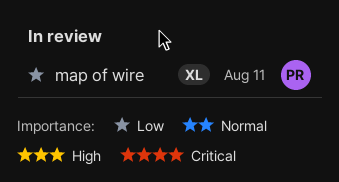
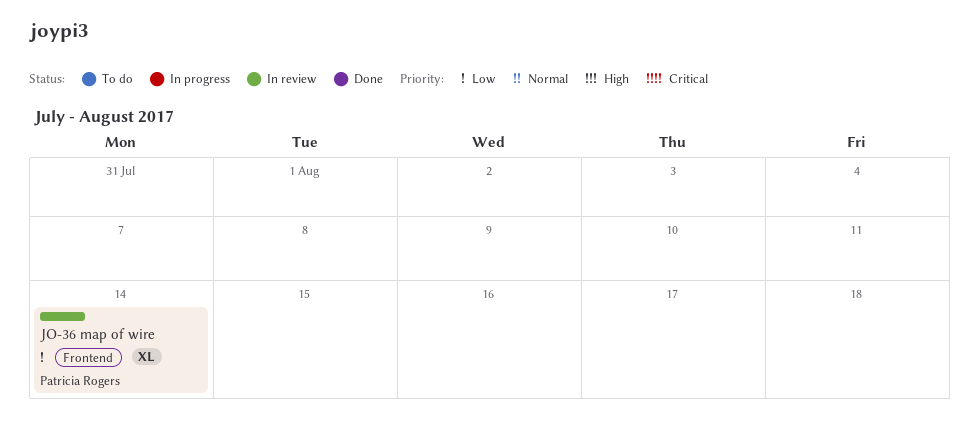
map of wire, due: Aug 11 -> Aug 14

